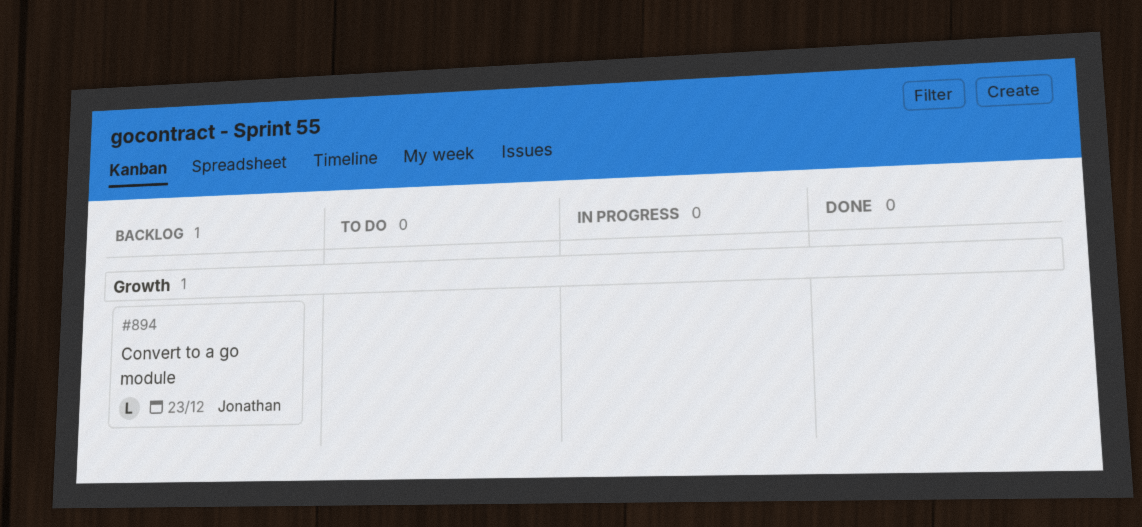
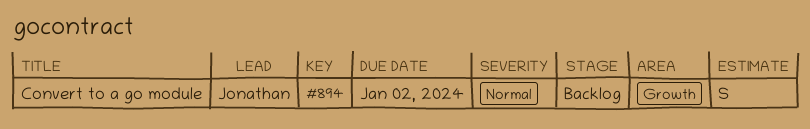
#894, estimate: L -> S
#894, due: Dec 23 -> Jan 2

